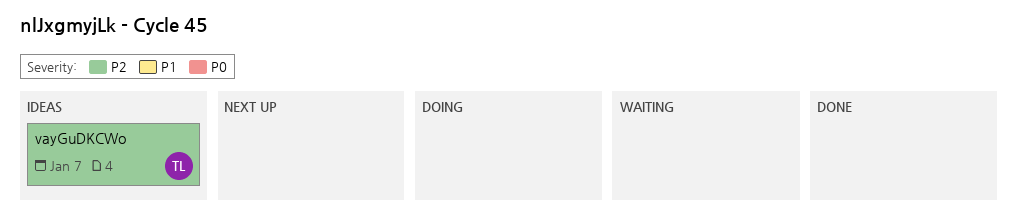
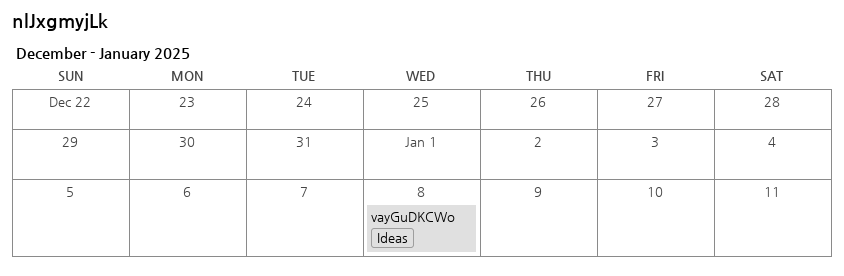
vayGuDKCWo, due: Jan 7 -> Jan 8

